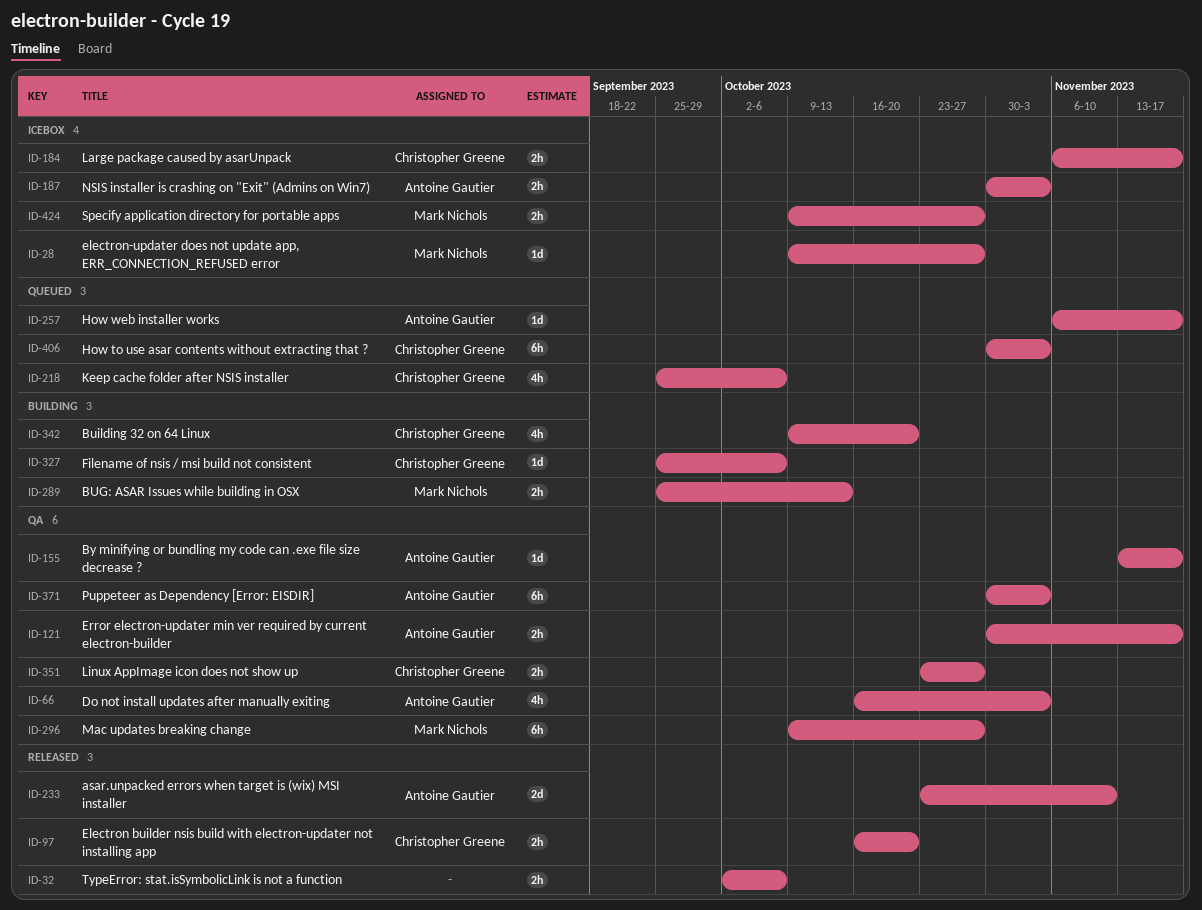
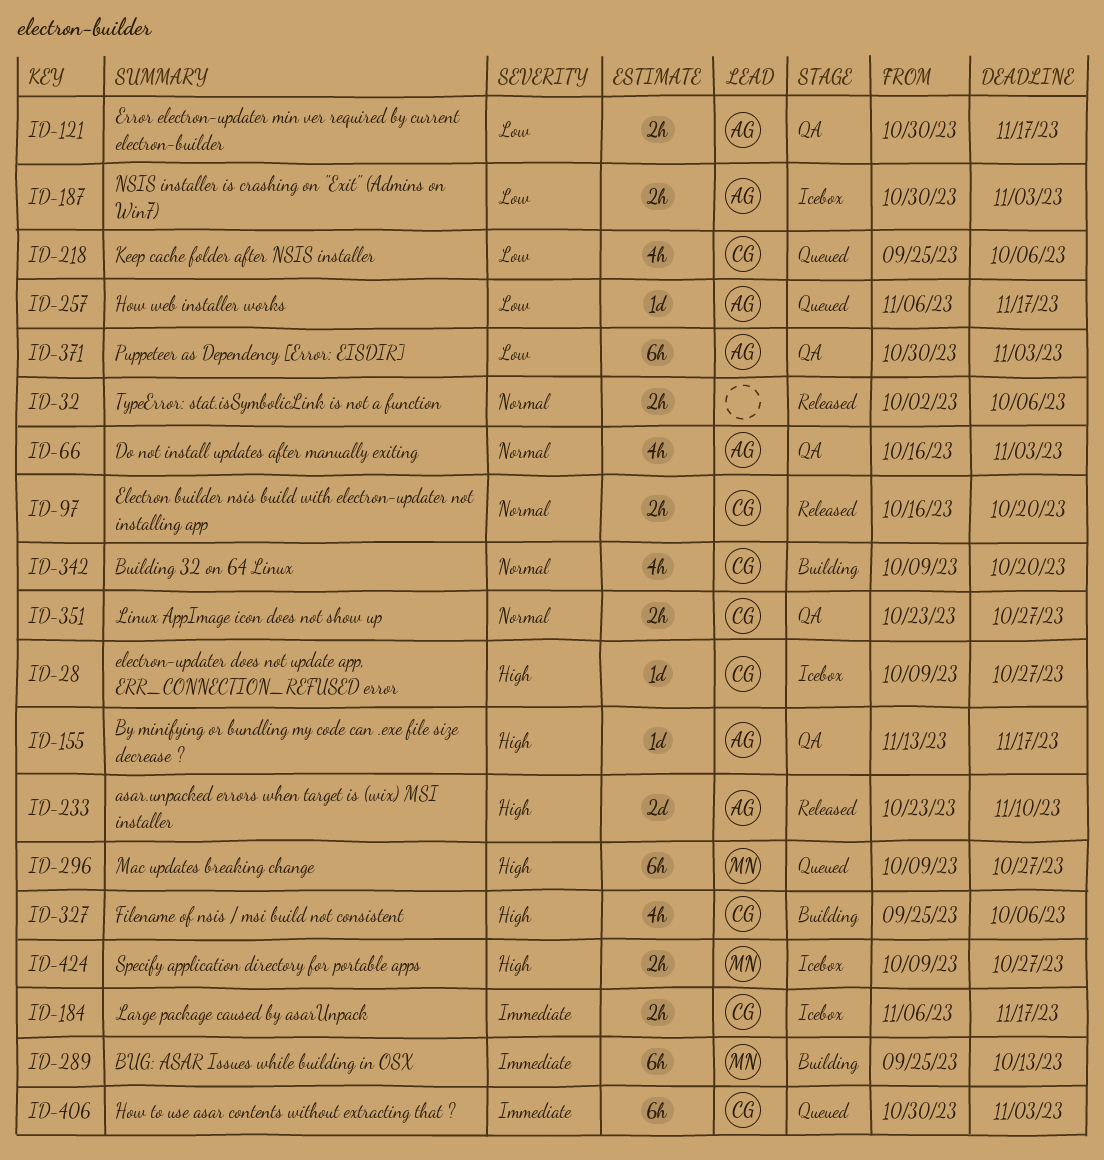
ID-28, owner: Mark Nichols -> Christopher Greene
ID-289, estimate: 2h -> 6h
ID-296, status: QA -> Queued
ID-327, estimate: 1d -> 4h

